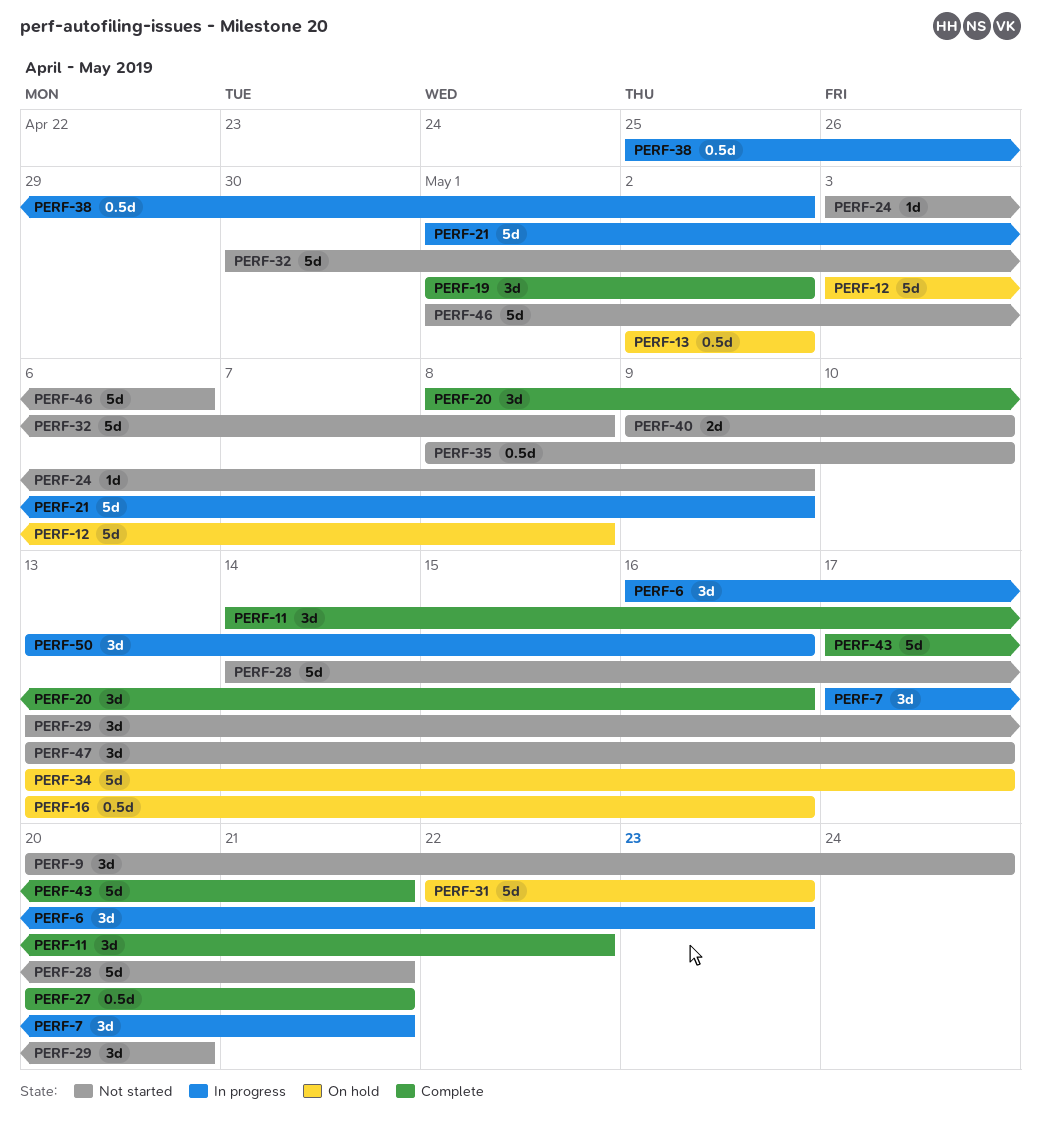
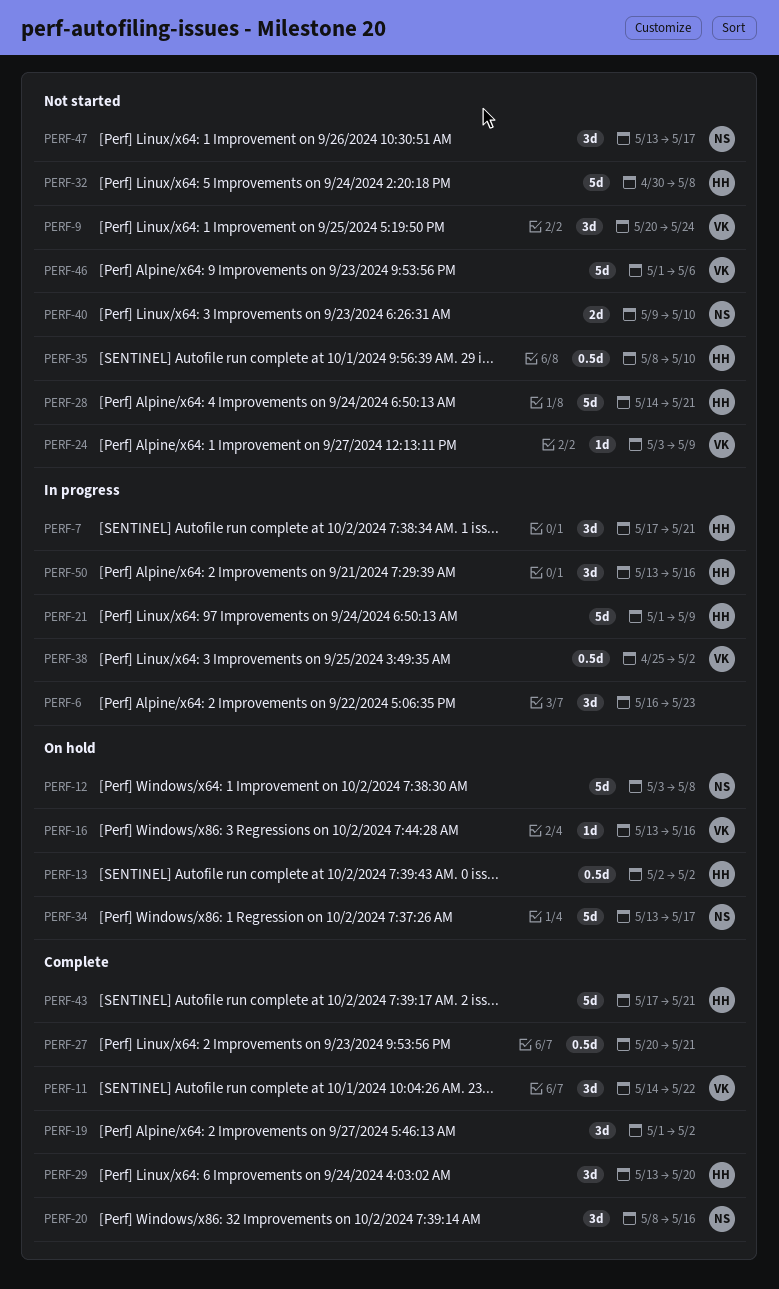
PERF-16, estimate: 0.5d -> 1d
PERF-29, status: Not started -> Complete
PERF-31: present -> none

